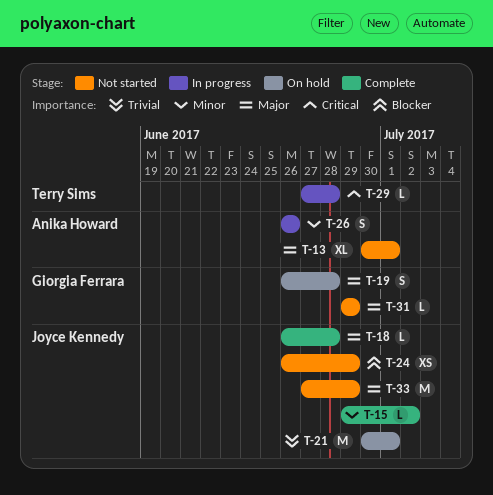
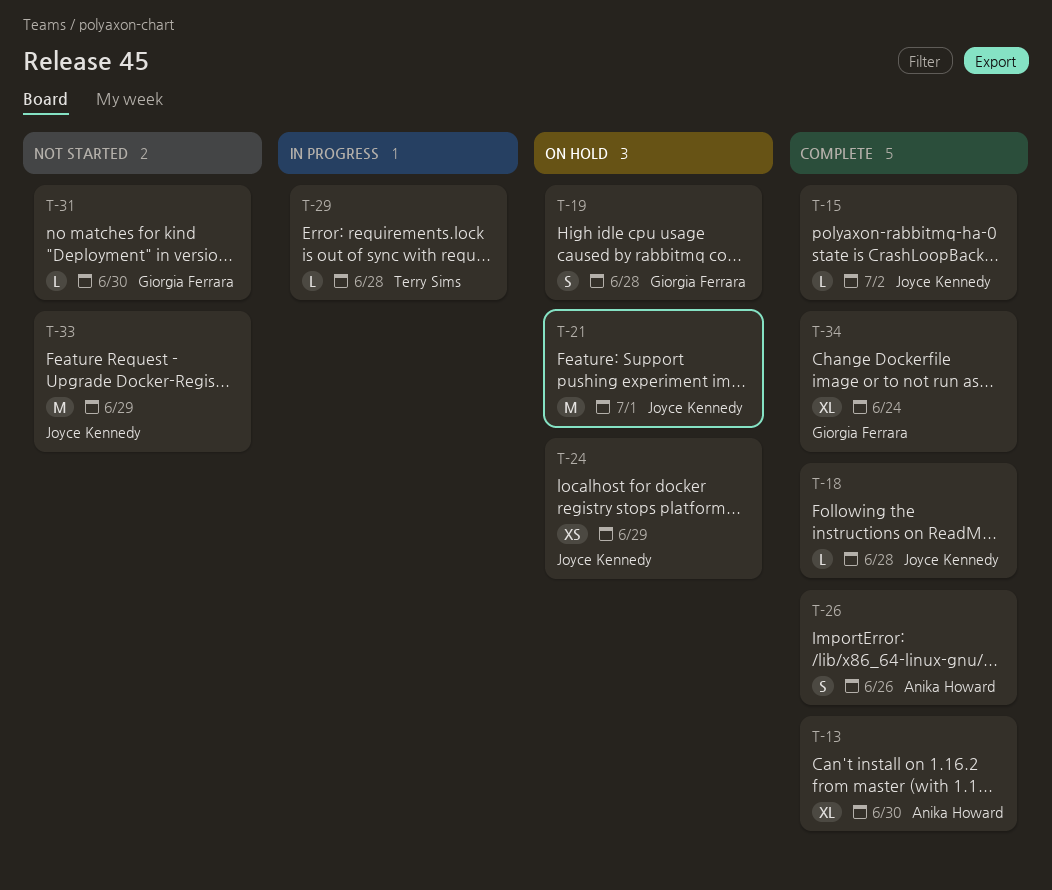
T-13, status: Not started -> Complete
T-13, due: Jul 1 -> Jun 30
T-24, status: Not started -> On hold
T-26, status: In progress -> Complete
T-31, due: Jun 29 -> Jun 30
T-34: none -> present

